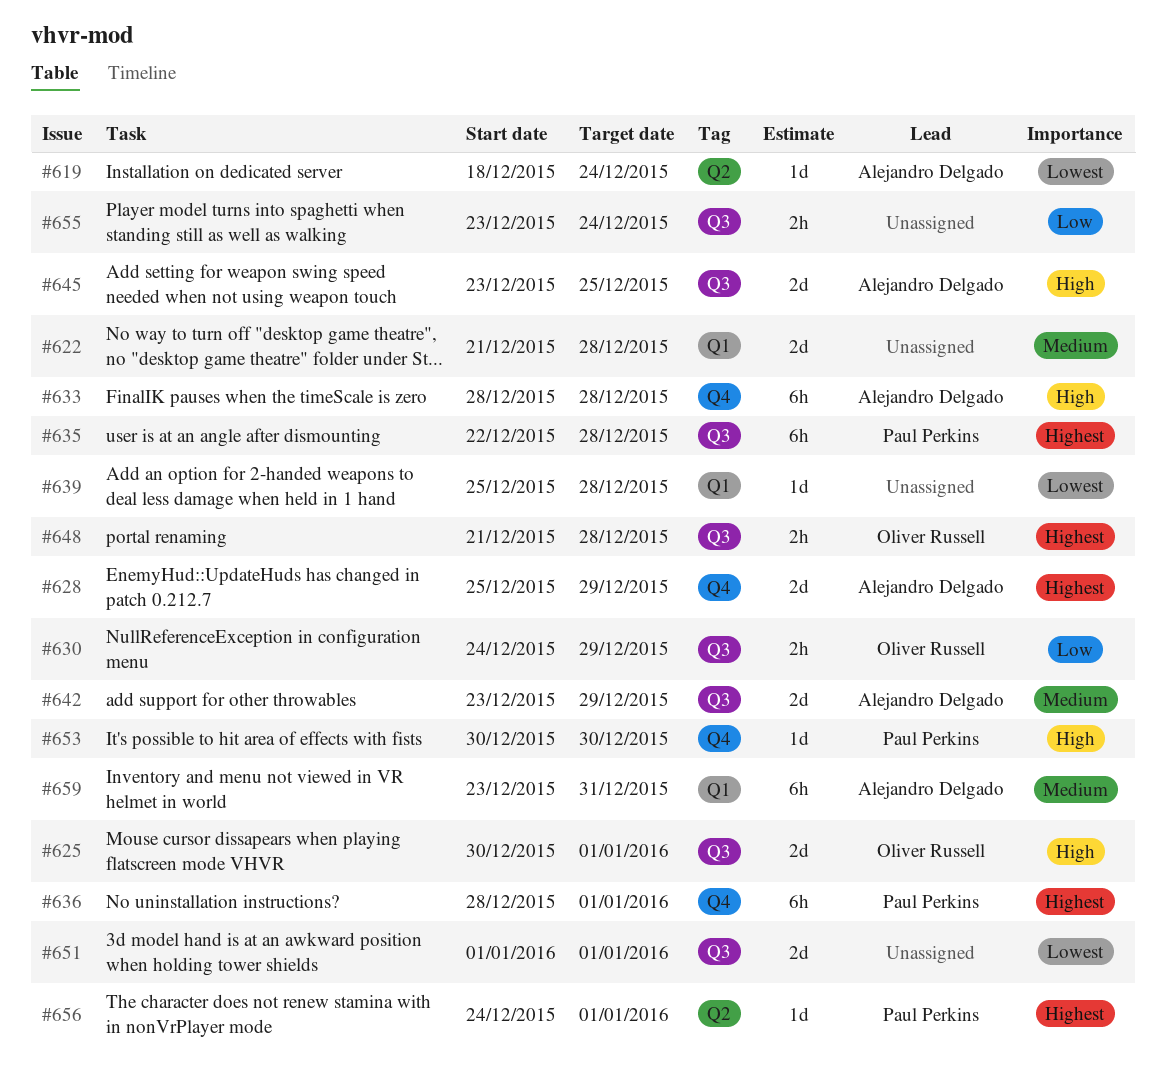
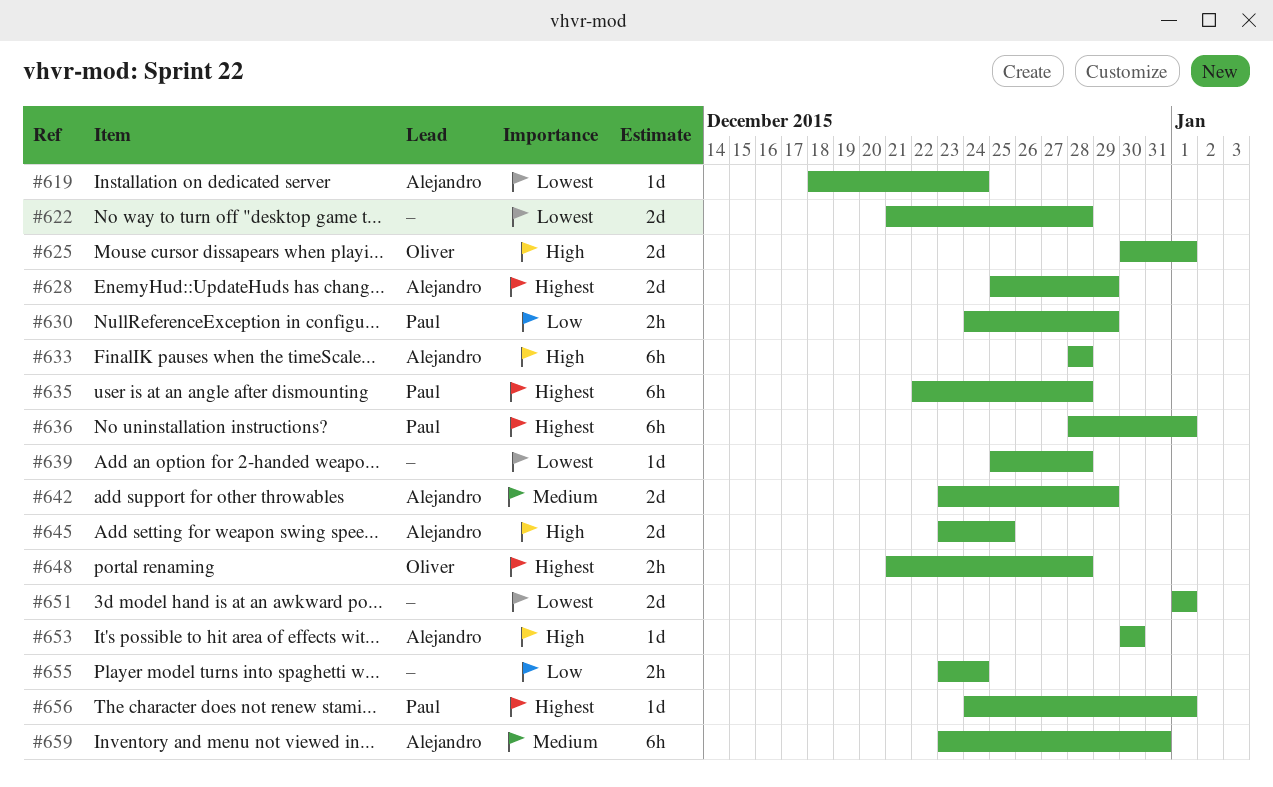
#622, priority: Medium -> Lowest
#630, owner: Oliver Russell -> Paul Perkins
#653, owner: Paul Perkins -> Alejandro Delgado

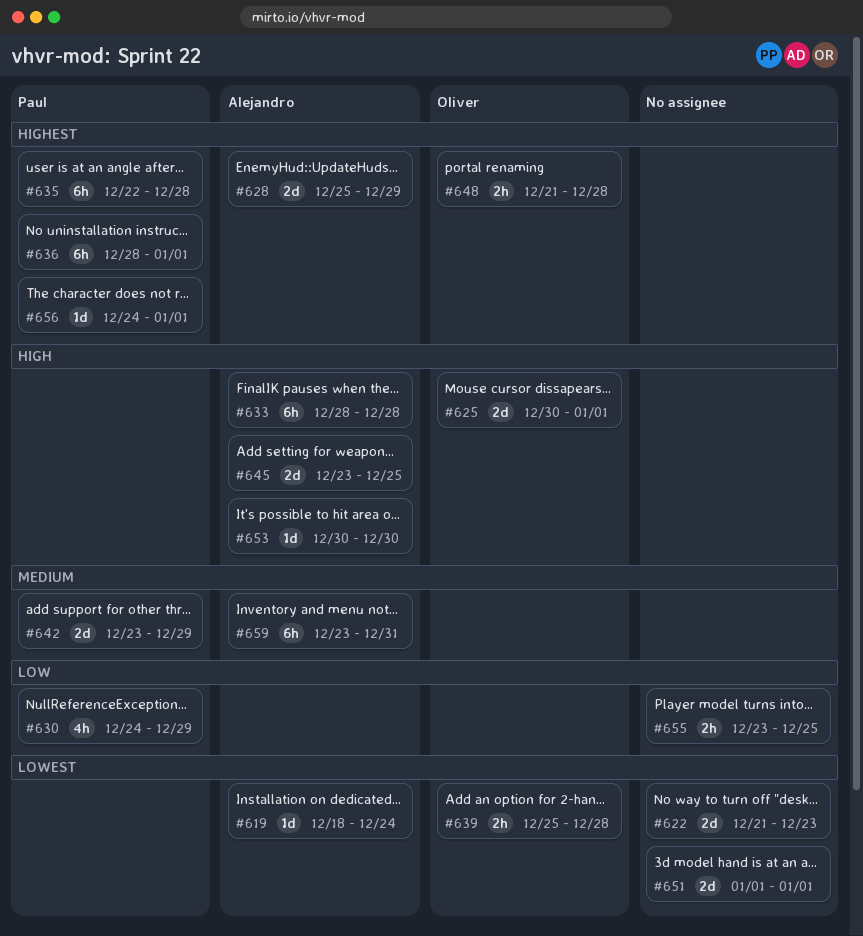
#622, due: Dec 28 -> Dec 23
#630, estimate: 2h -> 4h
#639, owner: none -> Oliver
#639, estimate: 1d -> 2h
#642, owner: Alejandro -> Paul
#655, due: Dec 24 -> Dec 25

